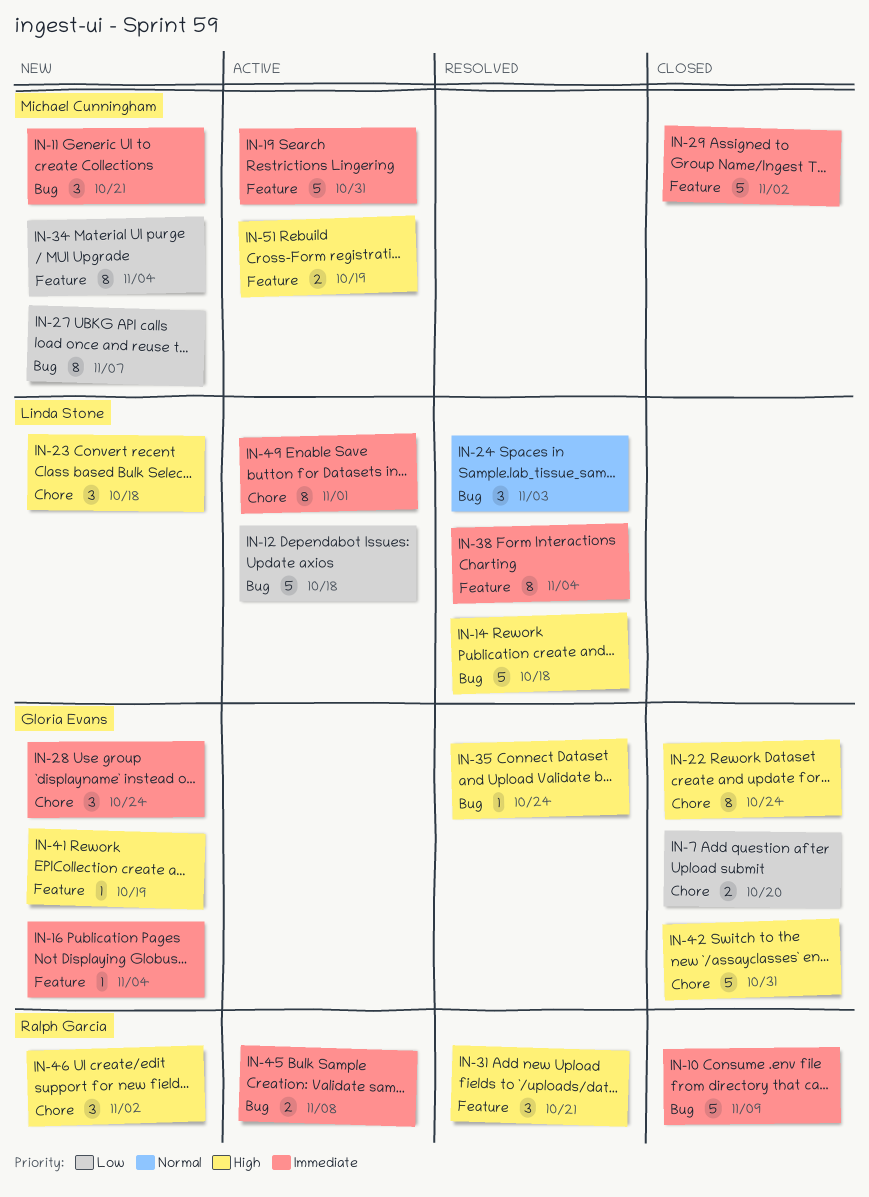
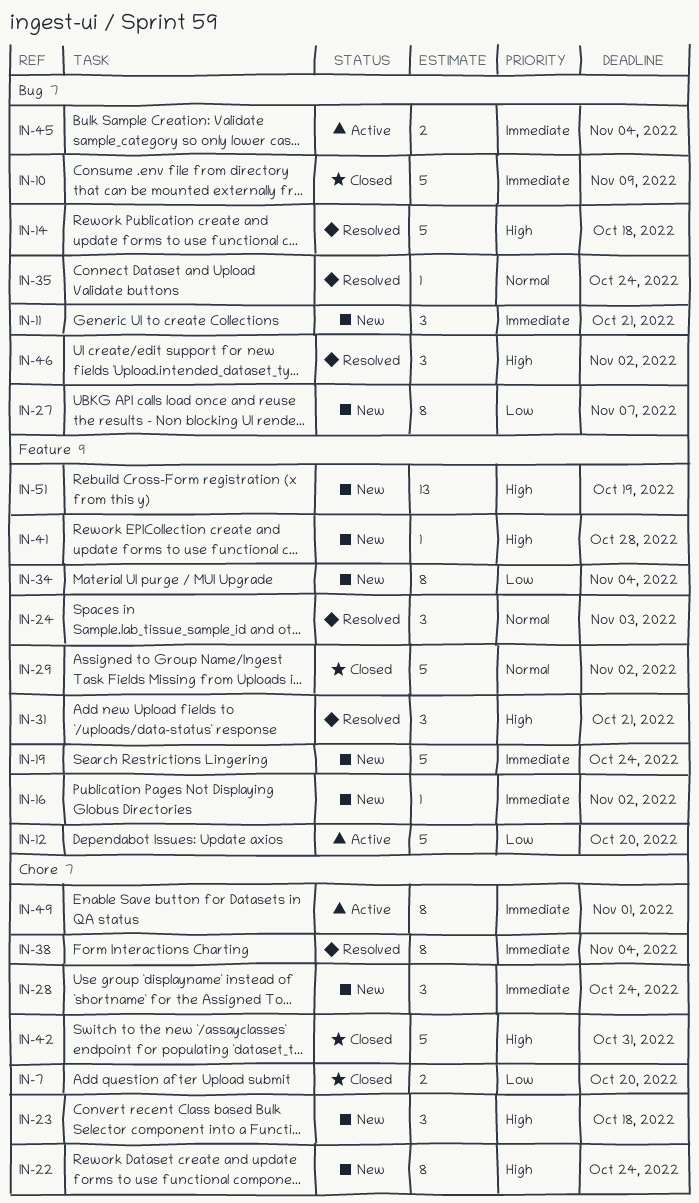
IN-12, label: Bug -> Feature
IN-12, due: Oct 18 -> Oct 20
IN-16, due: Nov 4 -> Nov 2
IN-19, status: Active -> New
IN-19, due: Oct 31 -> Oct 24
IN-22, status: Closed -> New
IN-24, label: Bug -> Feature
IN-29, priority: Immediate -> Normal
IN-35, priority: High -> Normal
IN-38, label: Feature -> Chore
IN-41, due: Oct 19 -> Oct 28
IN-45, due: Nov 8 -> Nov 4
IN-46, status: New -> Resolved
IN-46, label: Chore -> Bug
IN-51, status: Active -> New
IN-51, estimate: 2 -> 13

